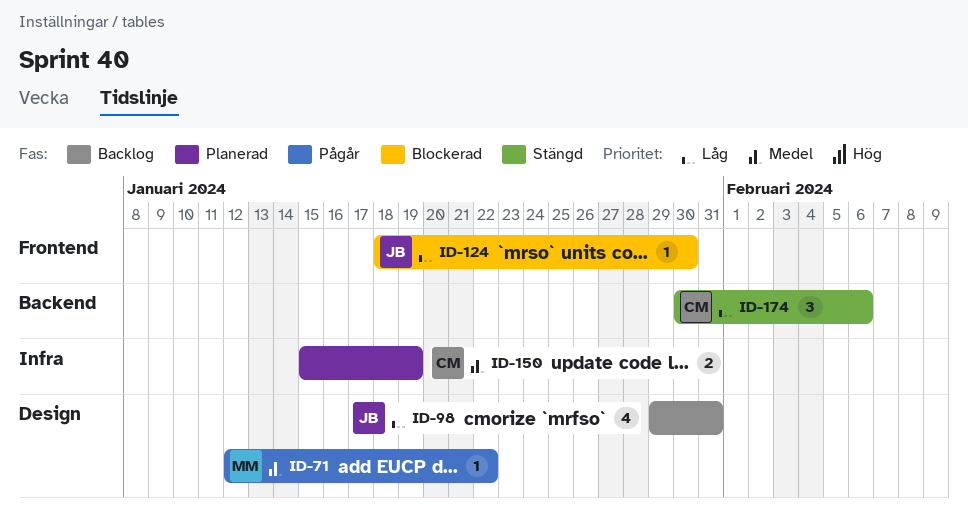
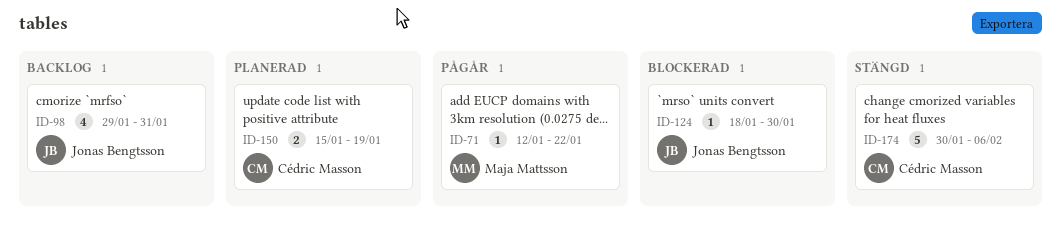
ID-174, estimate: 3 -> 5

